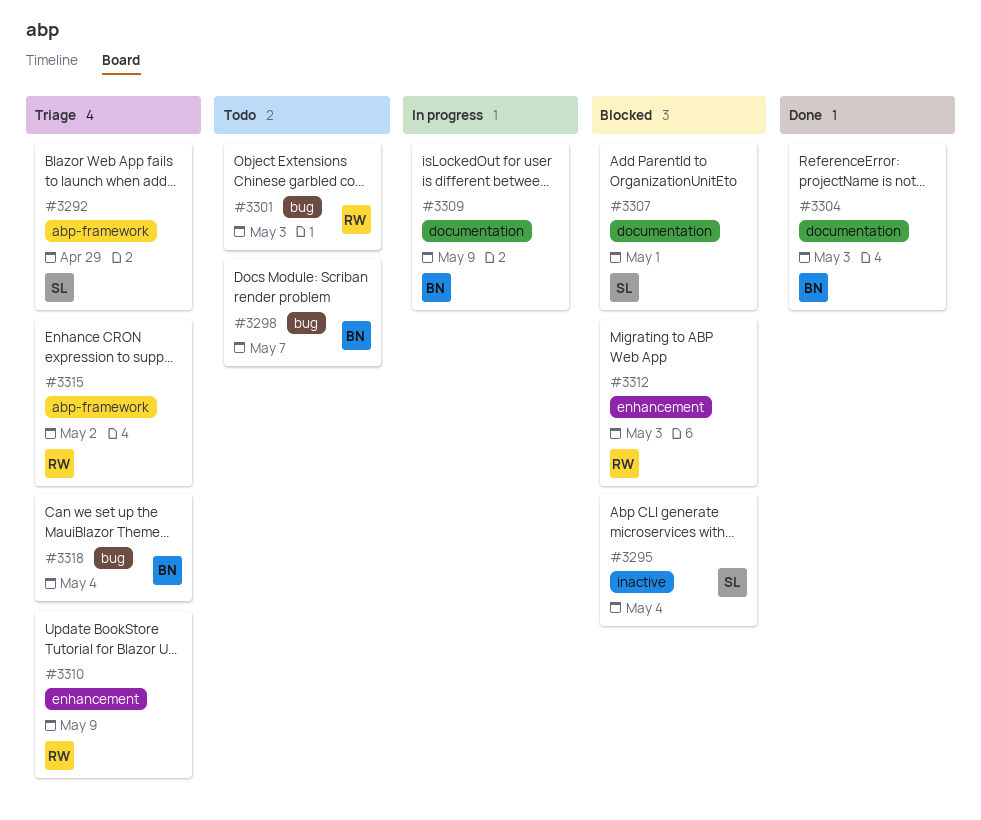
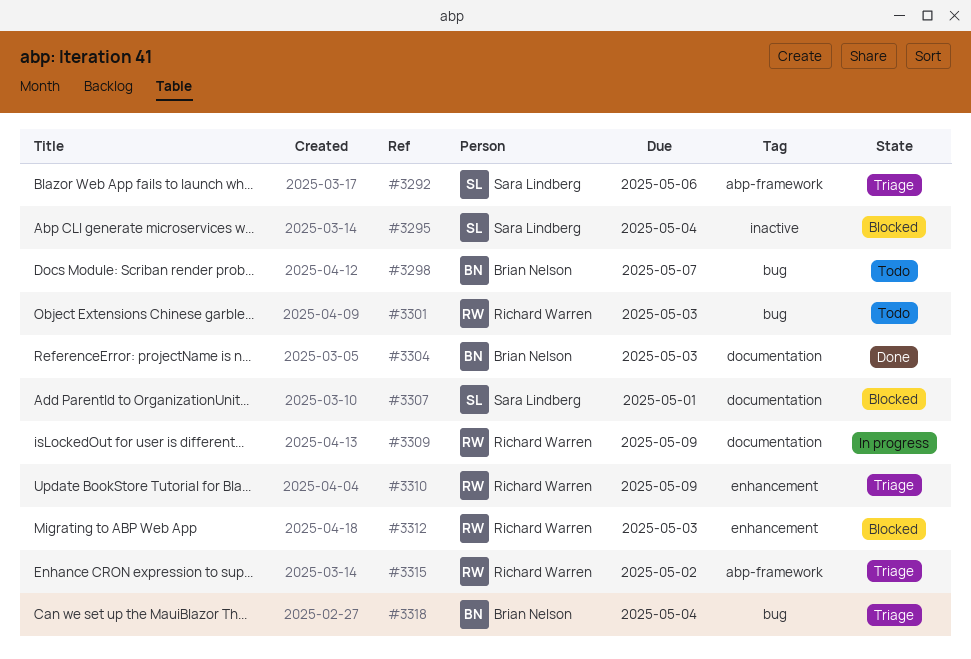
#3292, due: Apr 29 -> May 6
#3309, owner: Brian Nelson -> Richard Warren

